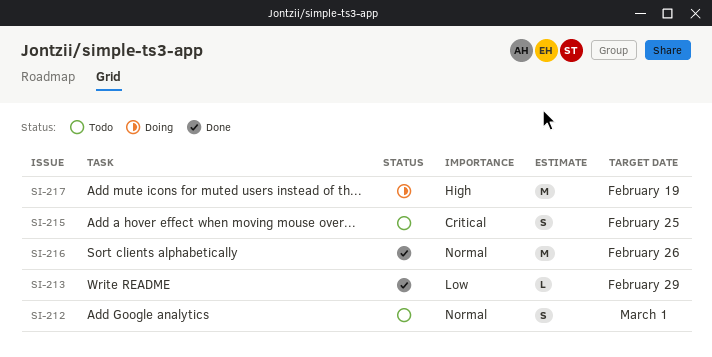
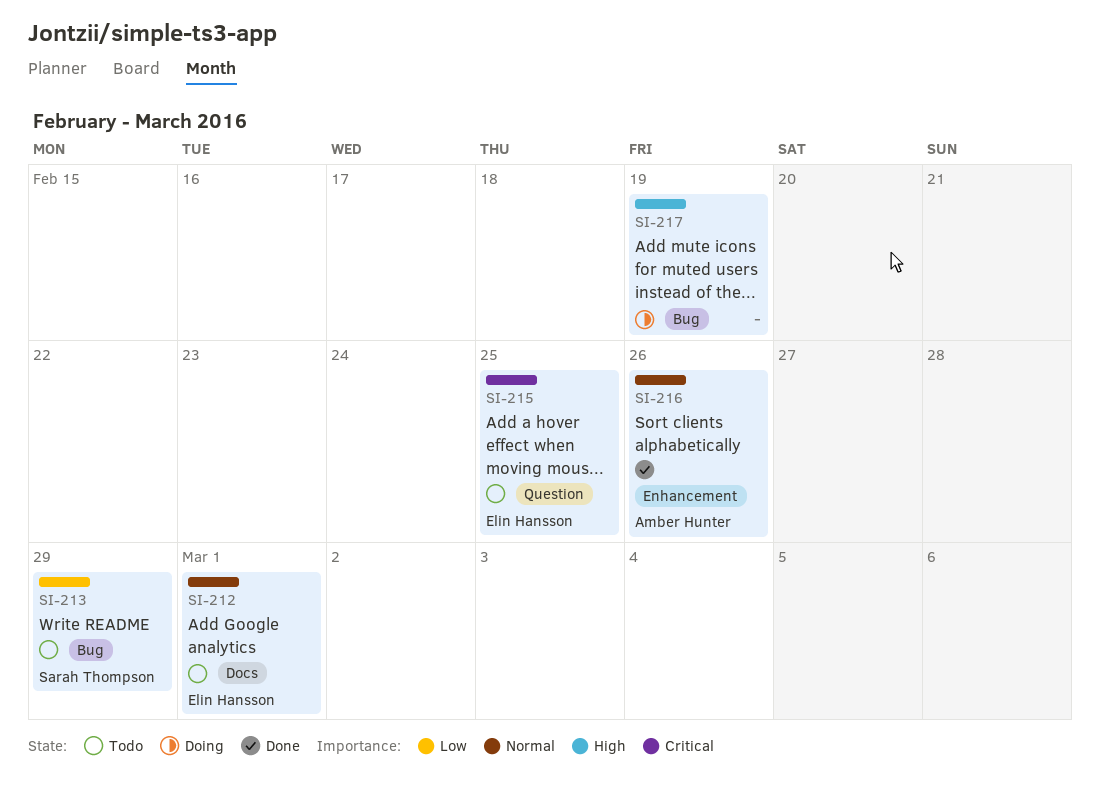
SI-213, status: Done -> Todo

